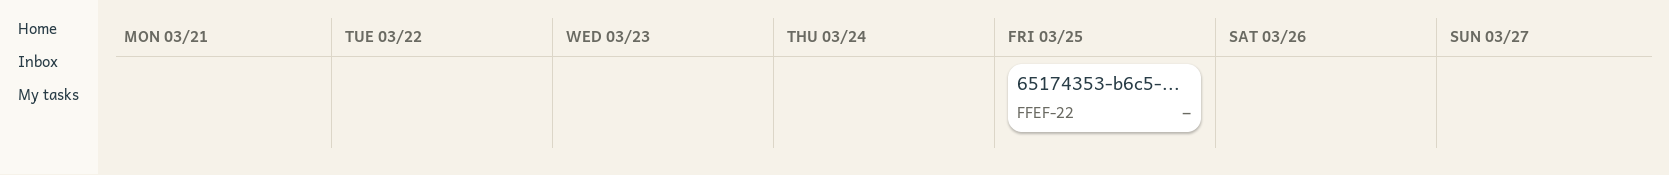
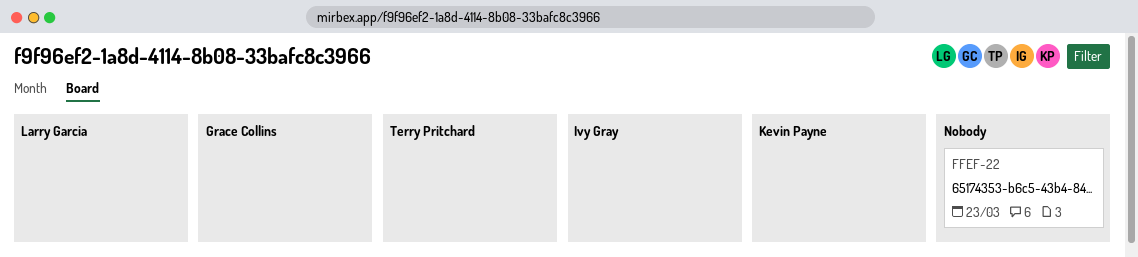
FFEF-22, due: Mar 25 -> Mar 23

